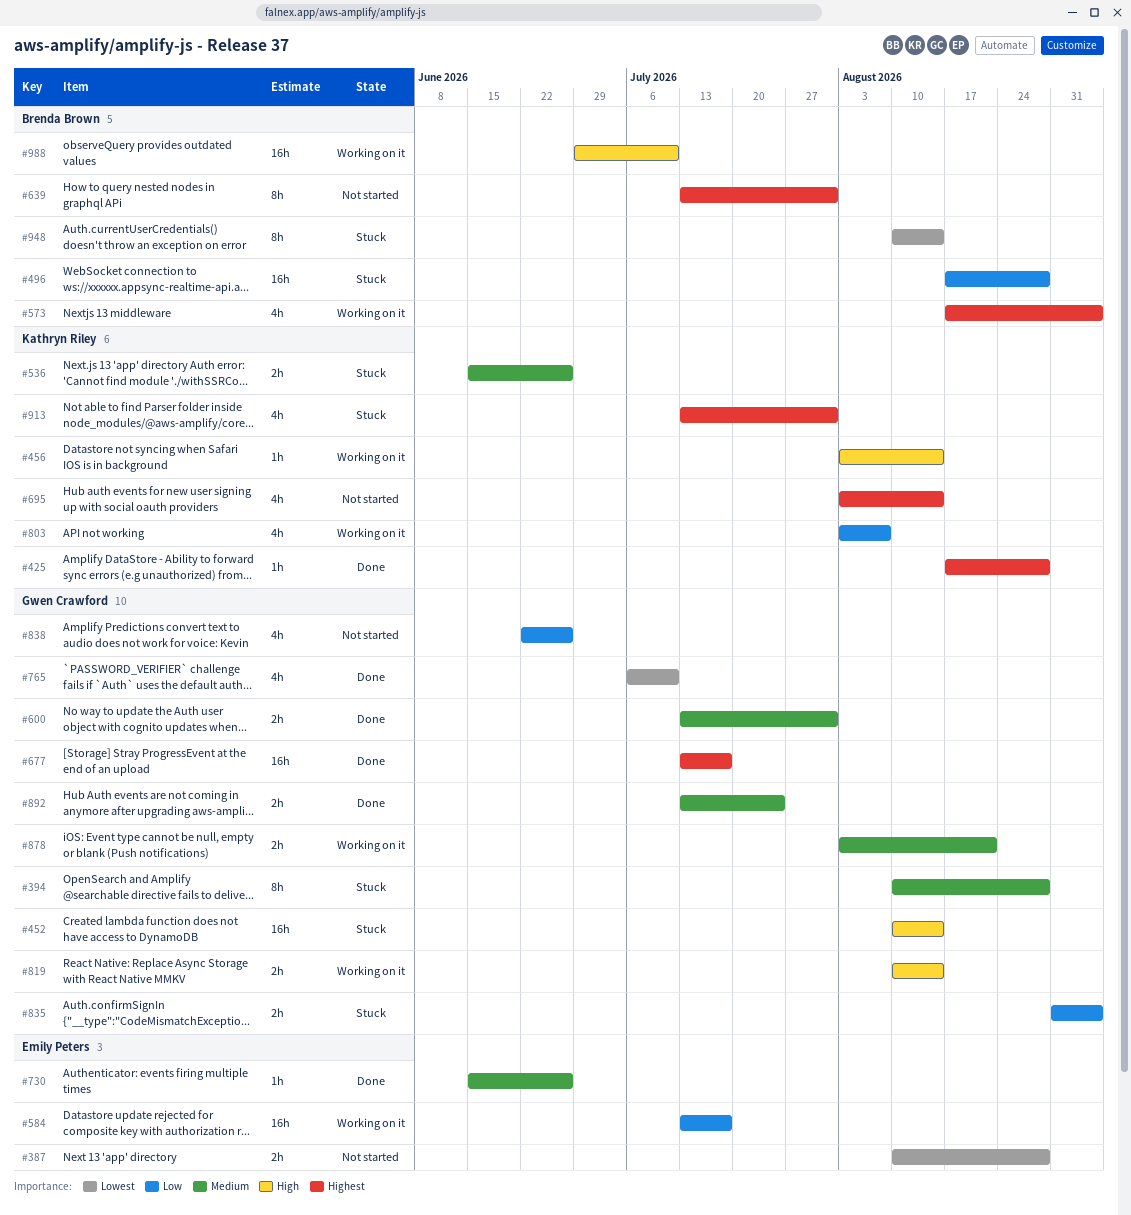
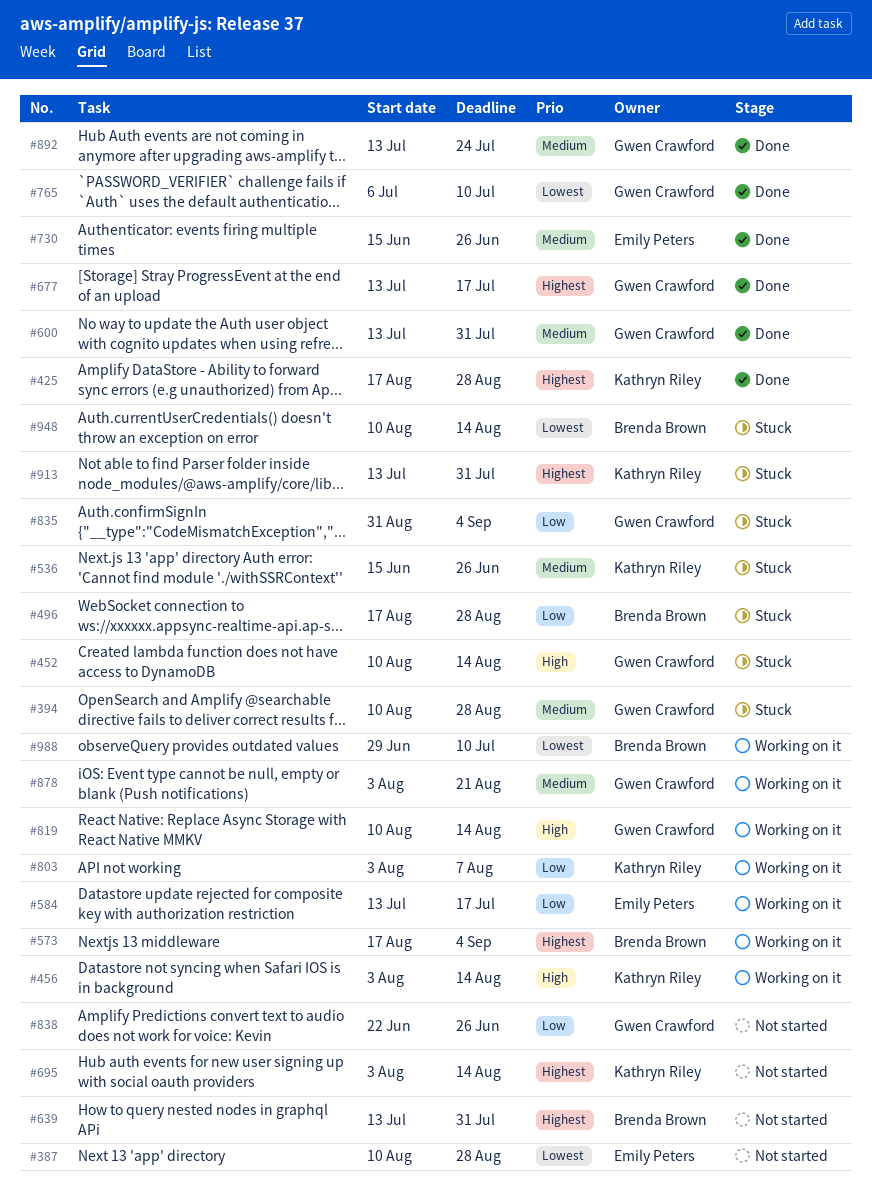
#988, priority: High -> Lowest

